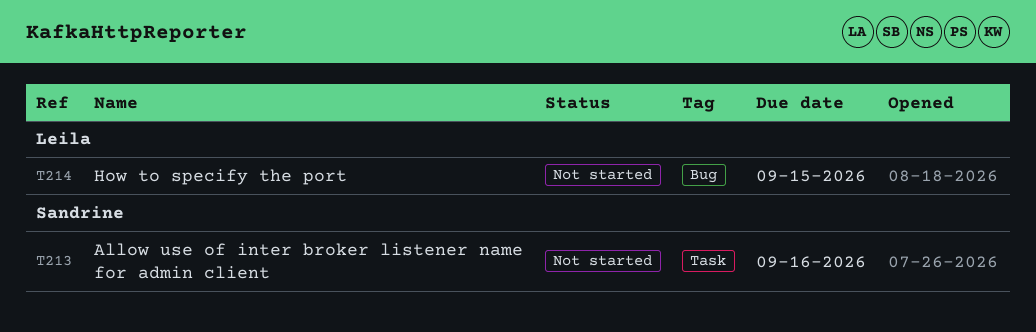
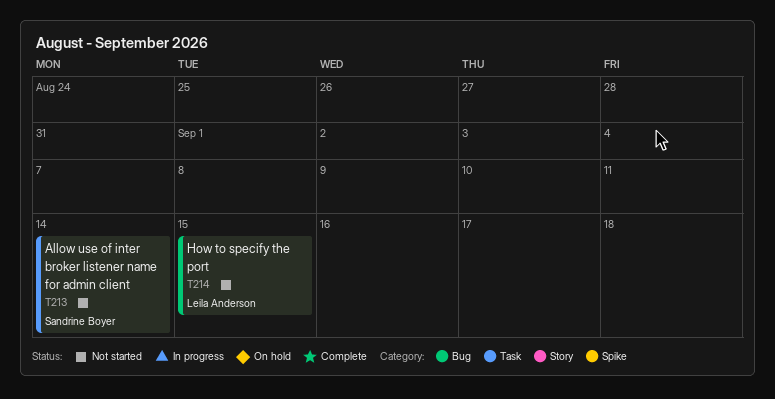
T213, due: Sep 16 -> Sep 14

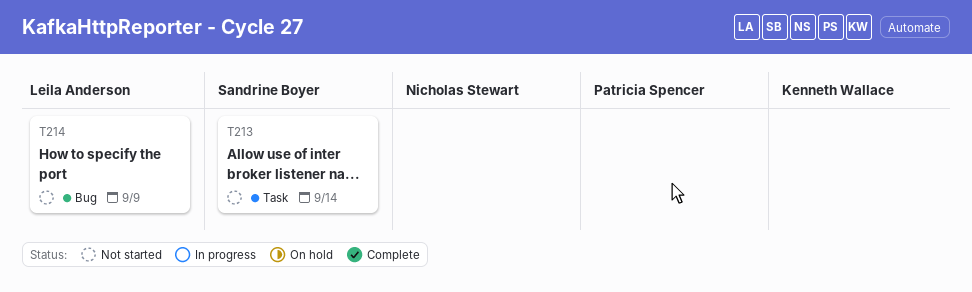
T214, due: Sep 15 -> Sep 9

